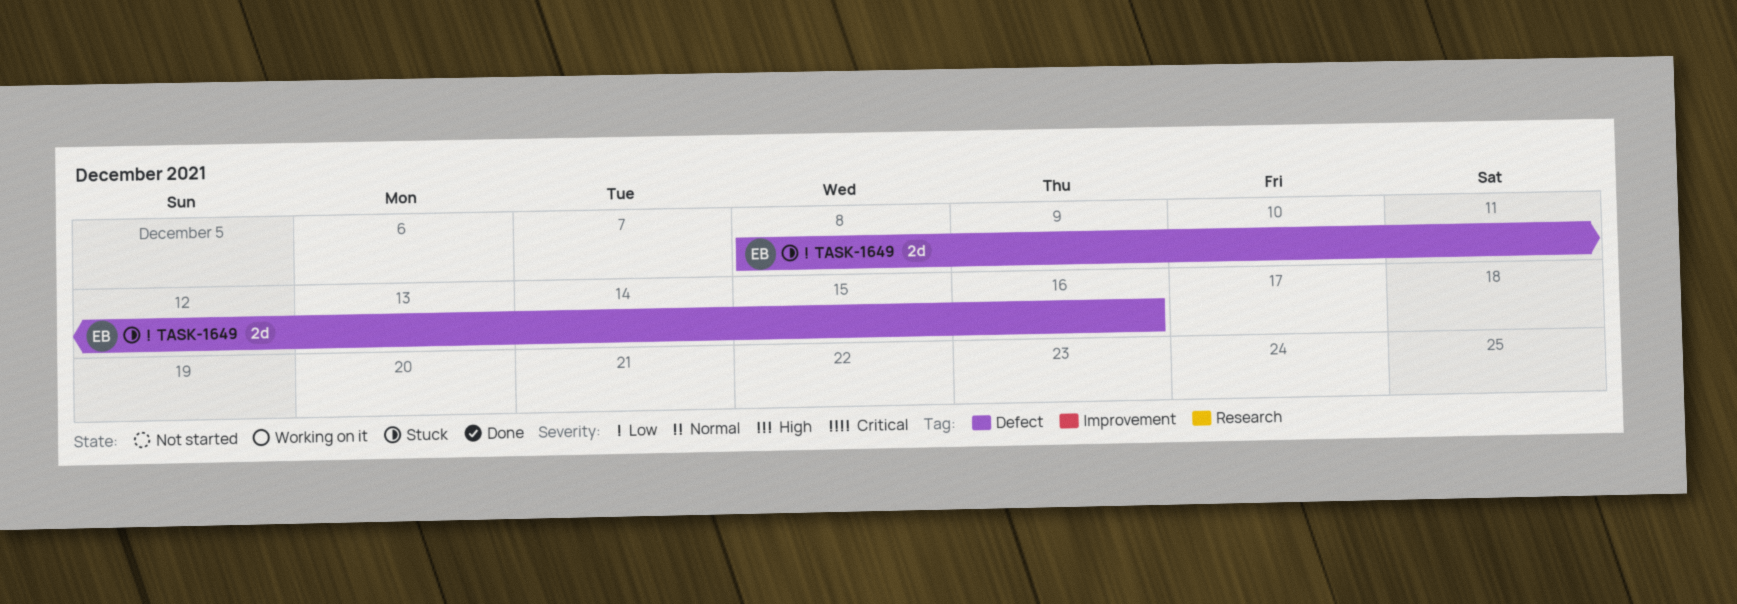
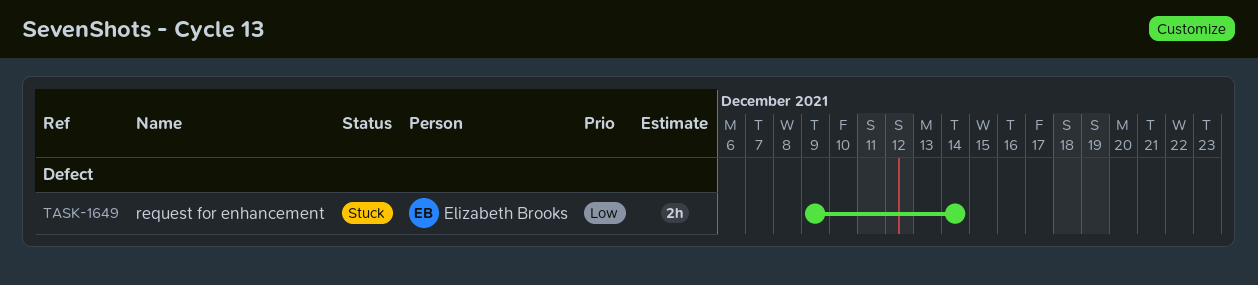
TASK-1649, estimate: 2d -> 2h
TASK-1649, start: Dec 8 -> Dec 9
TASK-1649, due: Dec 16 -> Dec 14

